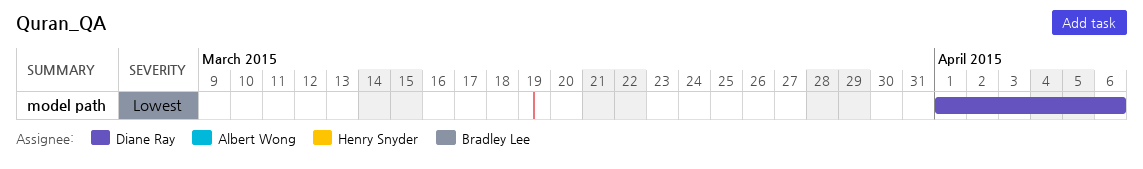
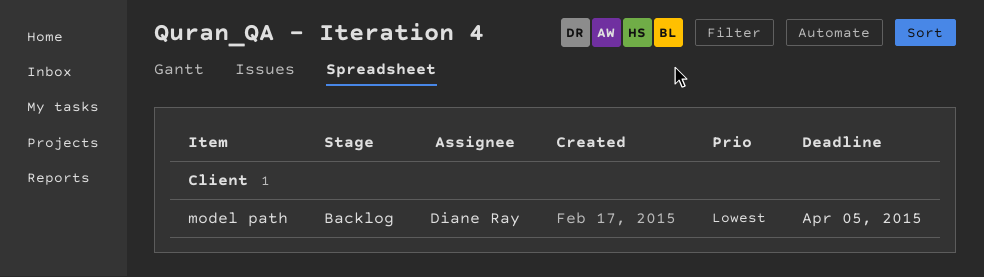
model path, due: Apr 6 -> Apr 5

